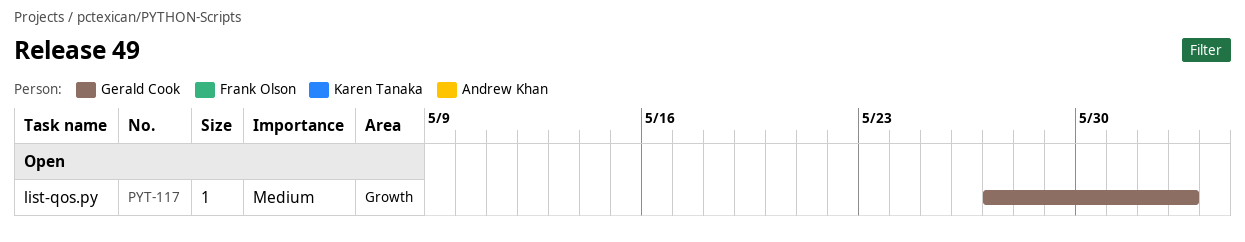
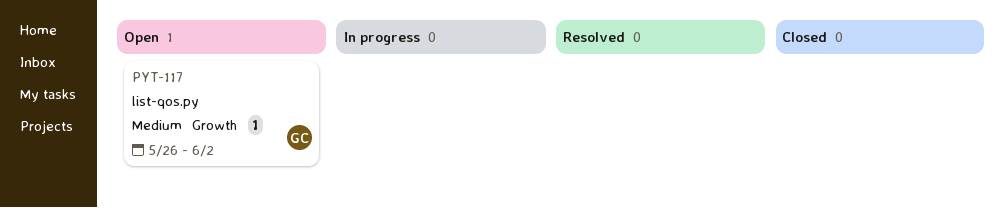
PYT-117, start: May 27 -> May 26

